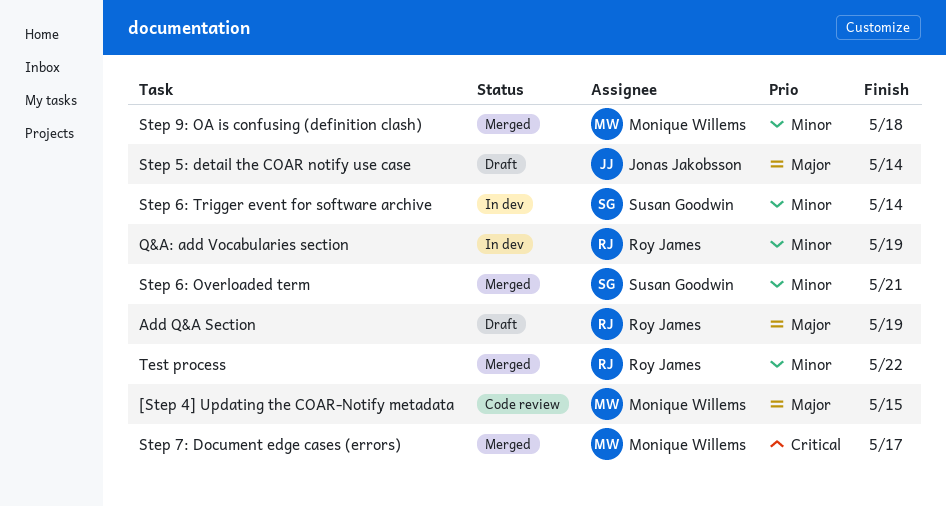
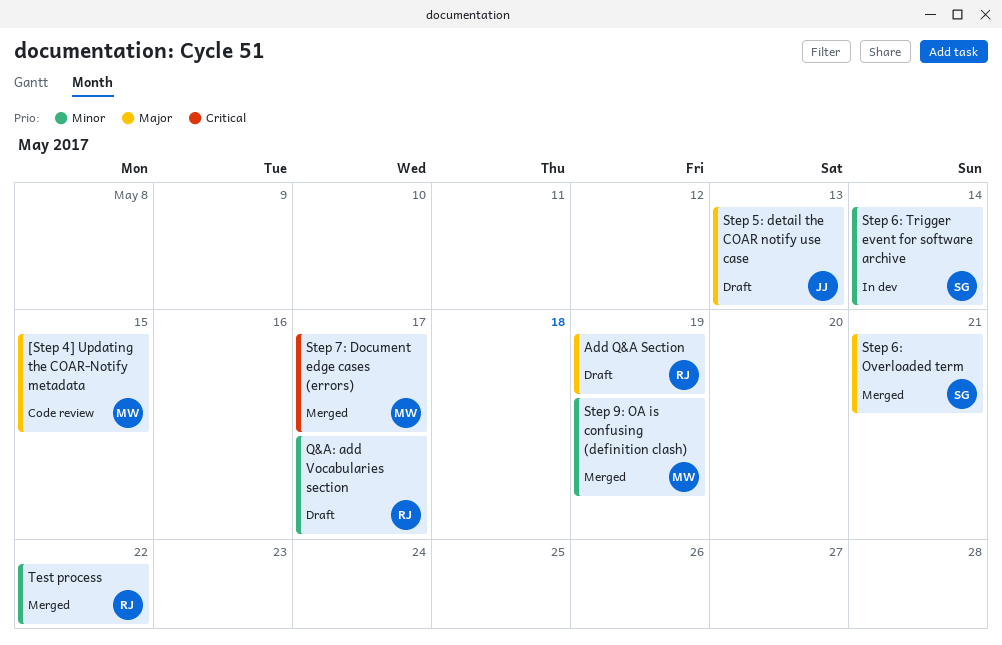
Q&A: add Vocabularies section, status: In dev -> Draft
Q&A: add Vocabularies section, due: May 19 -> May 17
Step 5: detail the COAR notify use case, due: May 14 -> May 13
Step 6: Overloaded term, priority: Minor -> Major
Step 9: OA is confusing (definition clash), due: May 18 -> May 19

